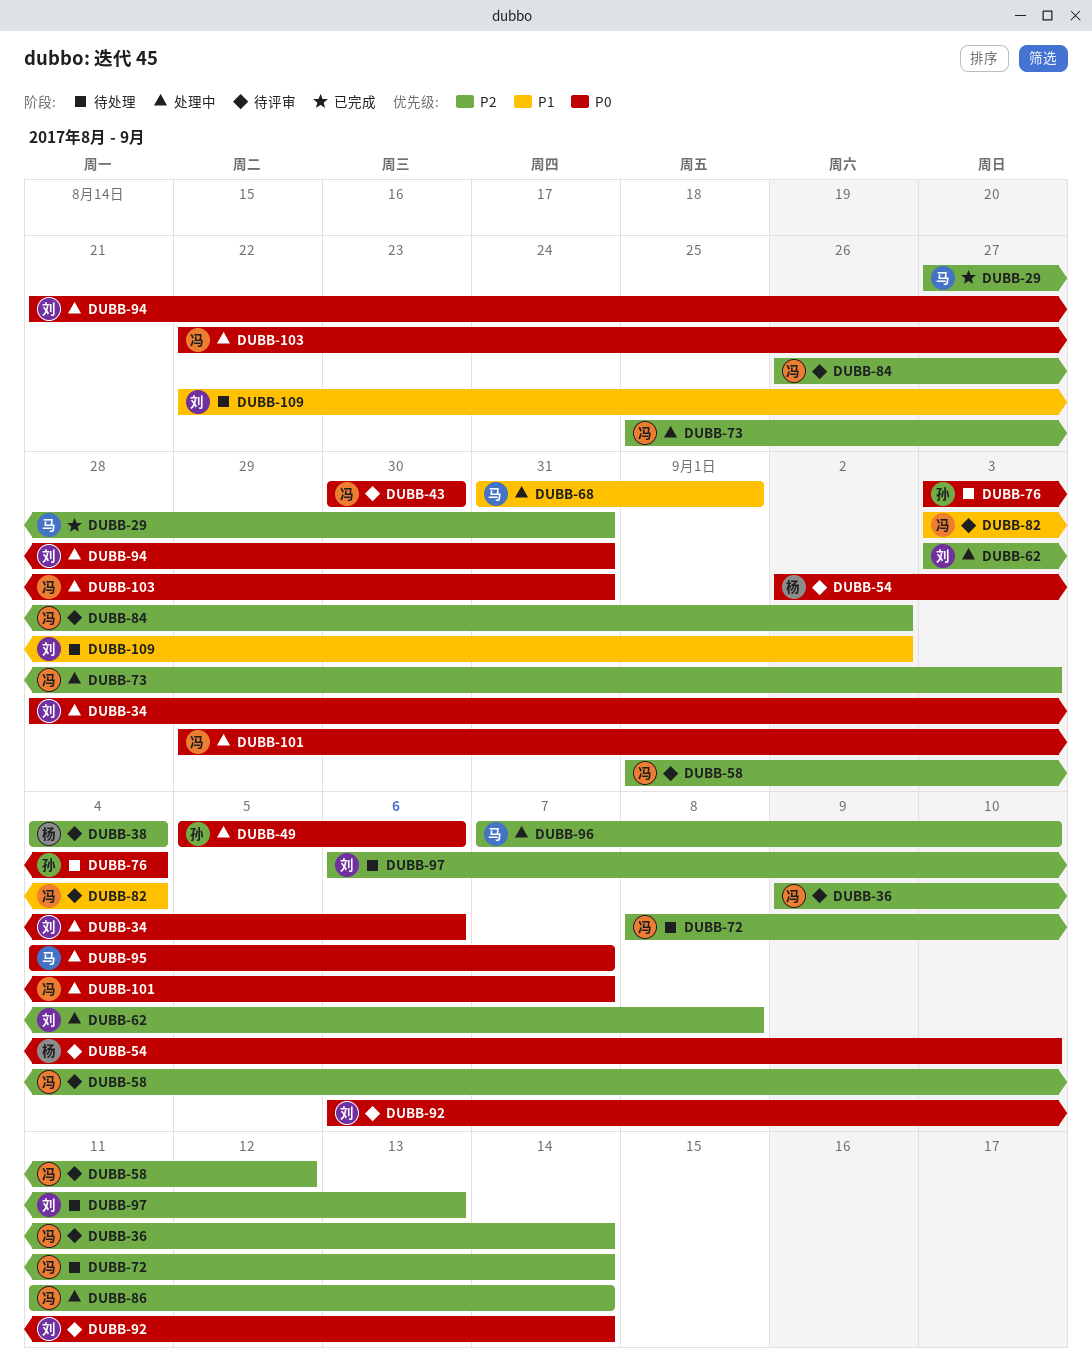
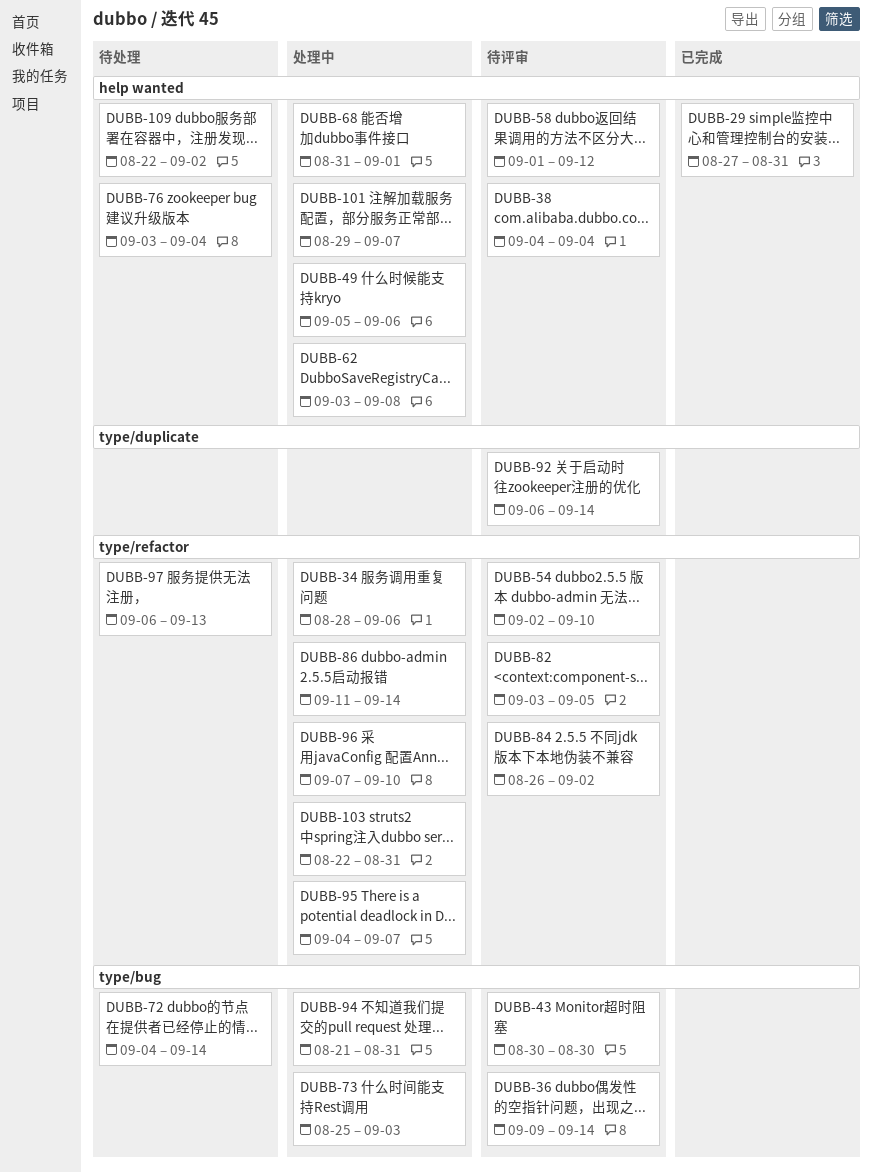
DUBB-72, start: Sep 8 -> Sep 4
DUBB-82, due: Sep 4 -> Sep 5

